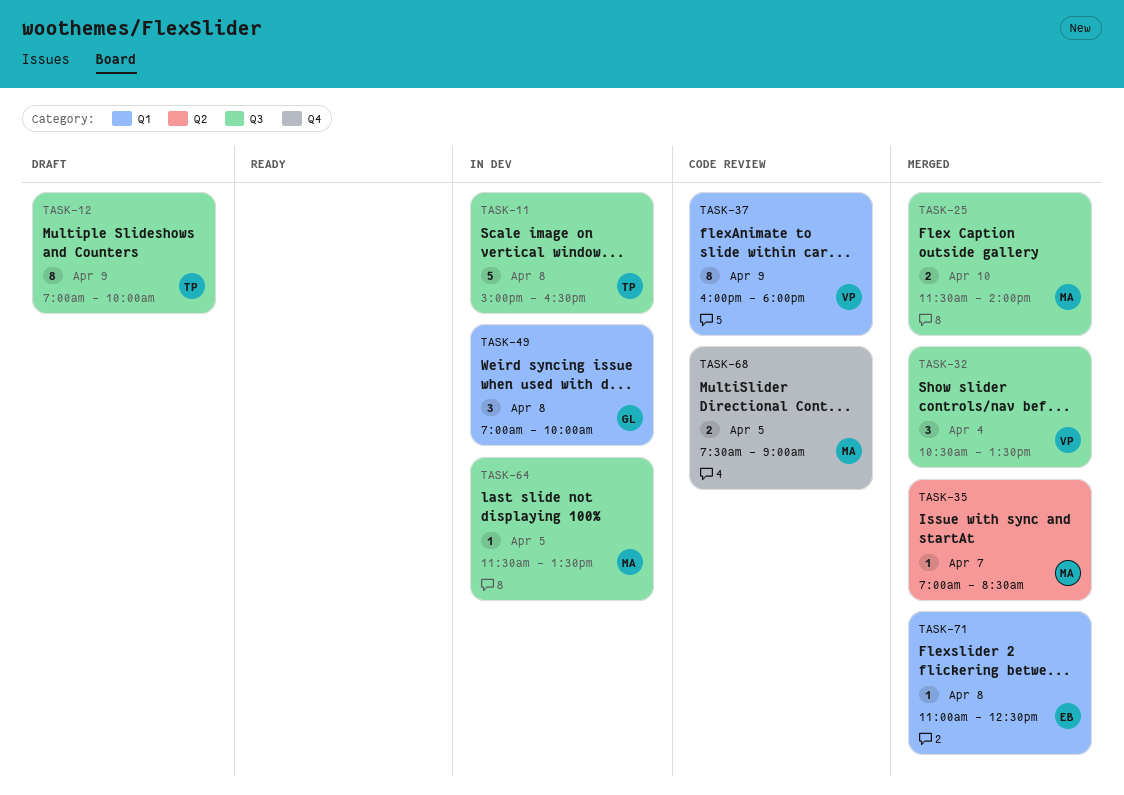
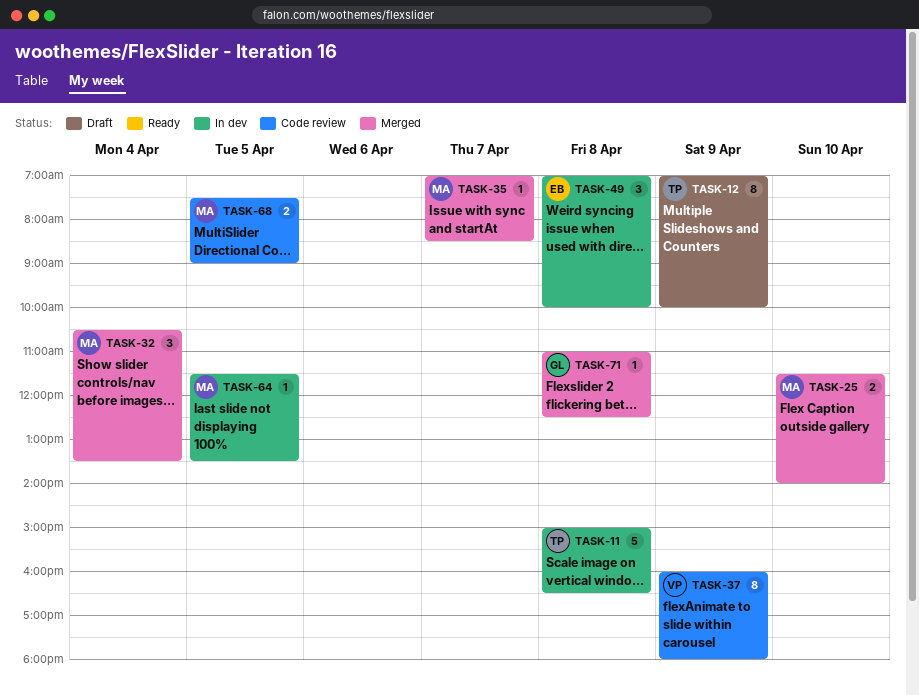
TASK-32, owner: VP -> MA
TASK-49, owner: GL -> EB
TASK-71, owner: EB -> GL

